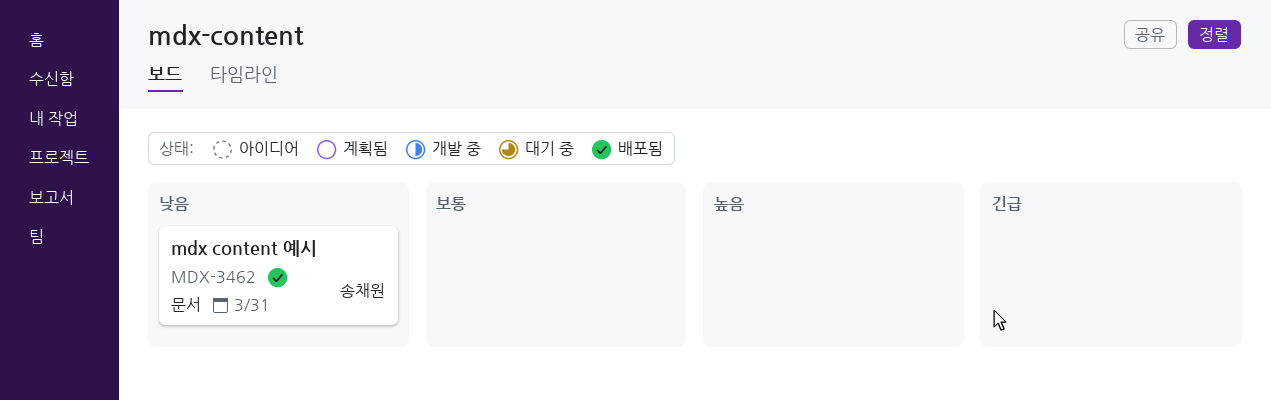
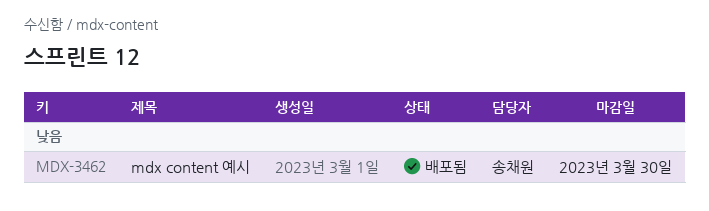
MDX-3462, due: Mar 31 -> Mar 30

